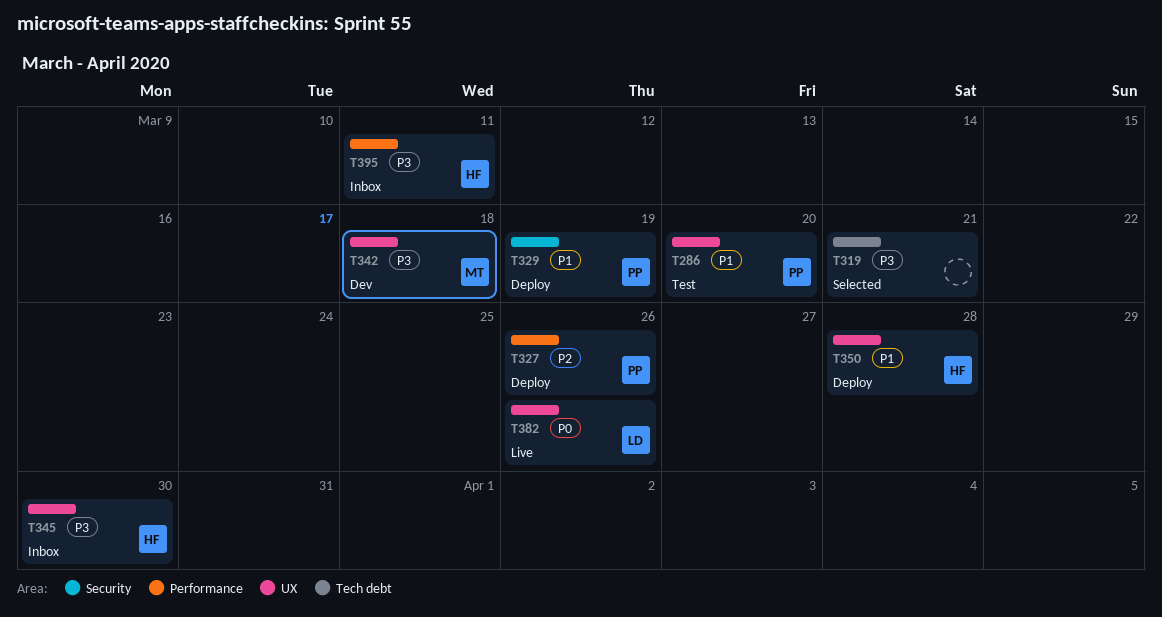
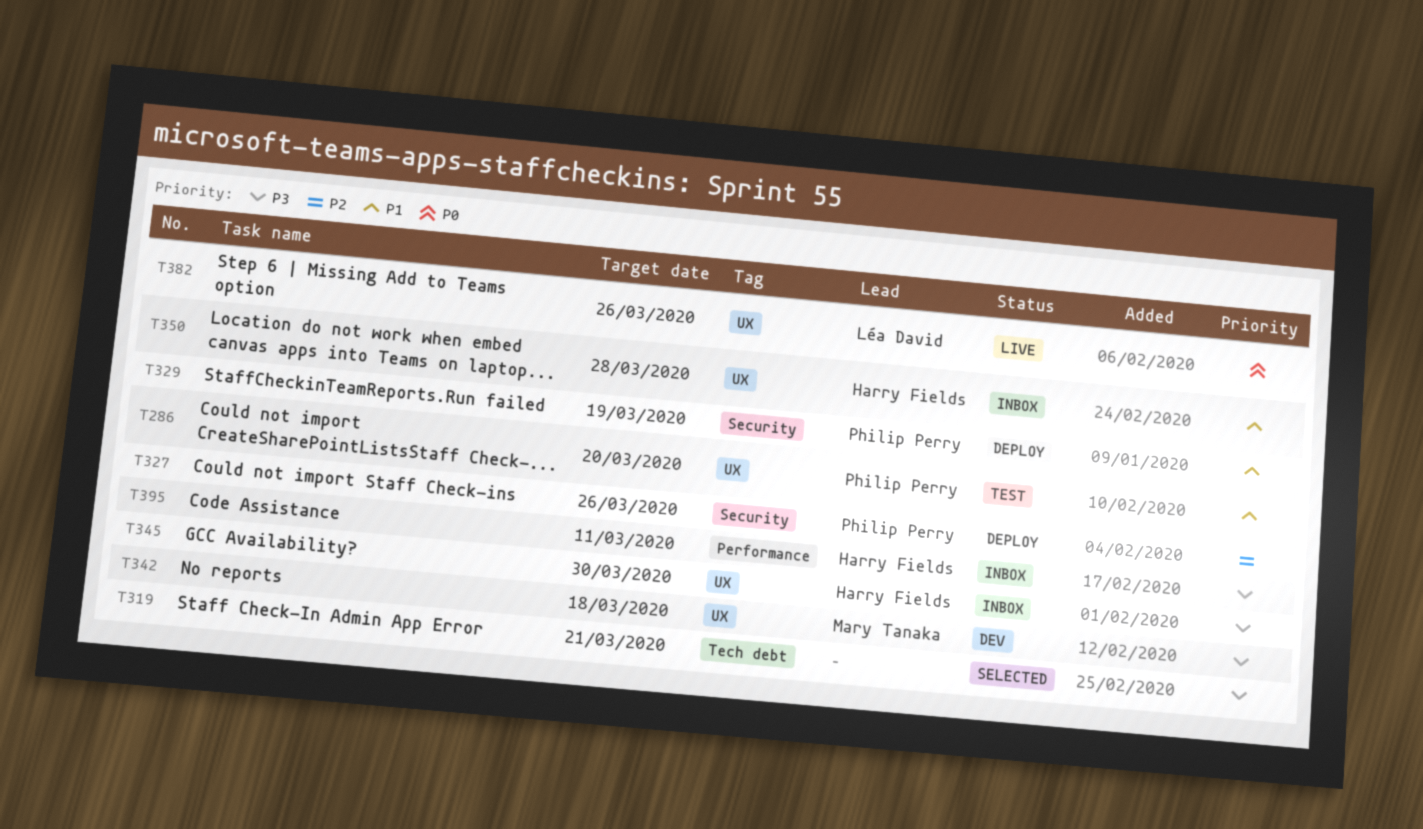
T327, label: Performance -> Security
T350, status: Deploy -> Inbox

